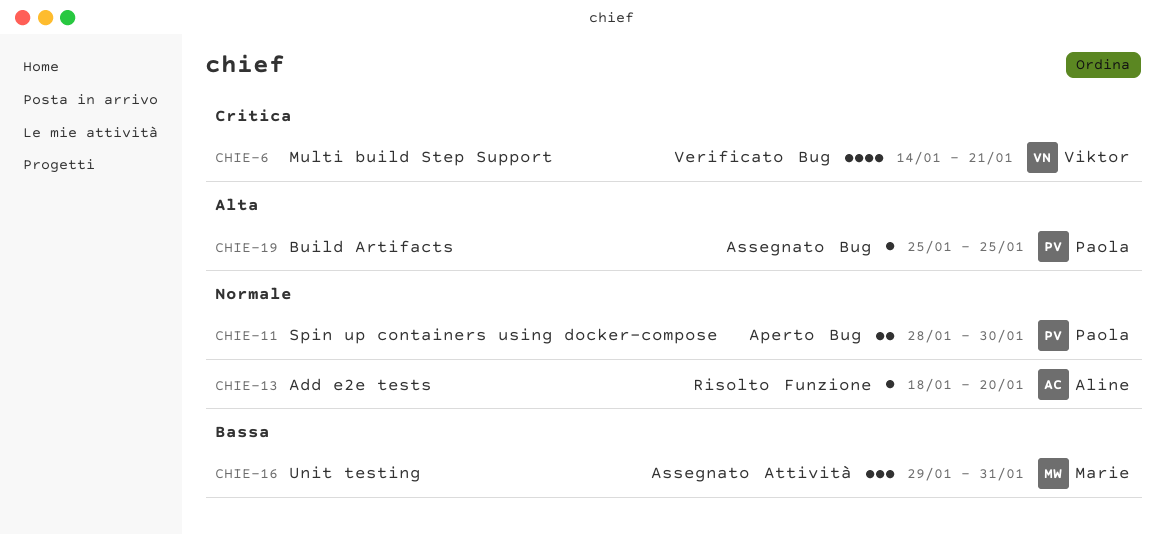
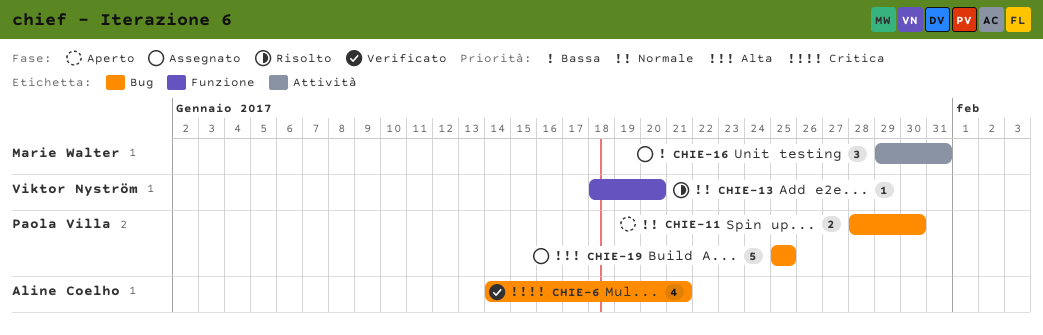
CHIE-6, owner: Viktor Nyström -> Aline Coelho
CHIE-13, owner: Aline Coelho -> Viktor Nyström
CHIE-19, estimate: 1 -> 5

